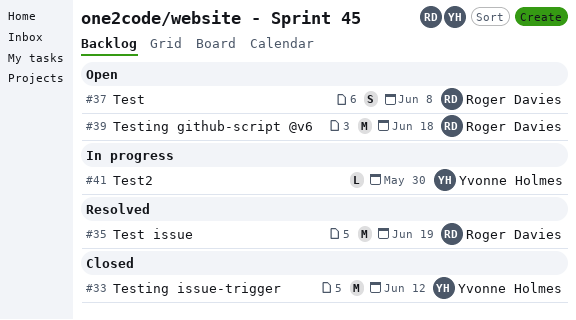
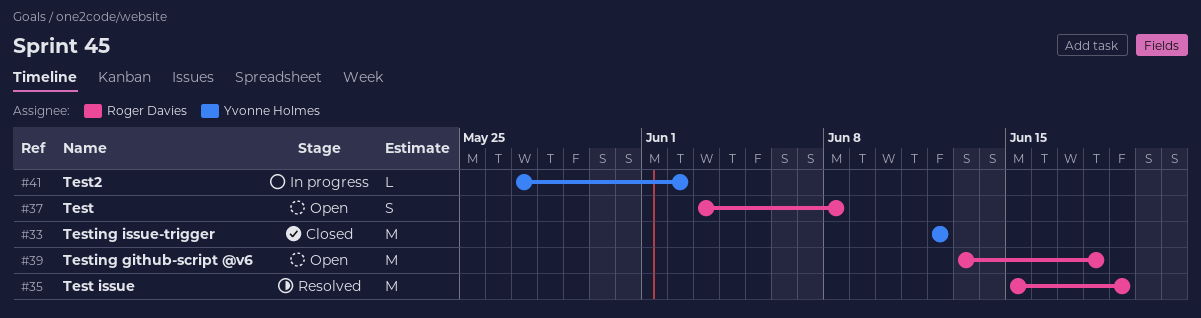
#41, due: May 30 -> Jun 2

